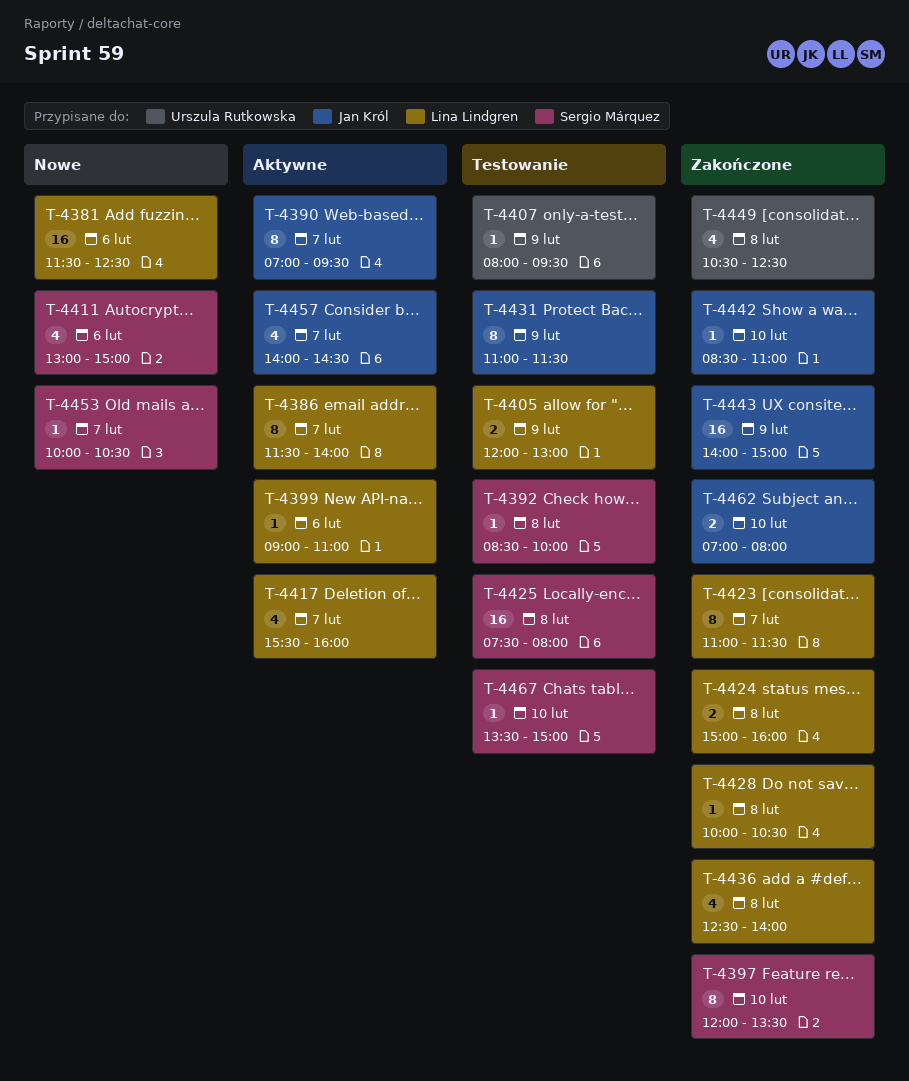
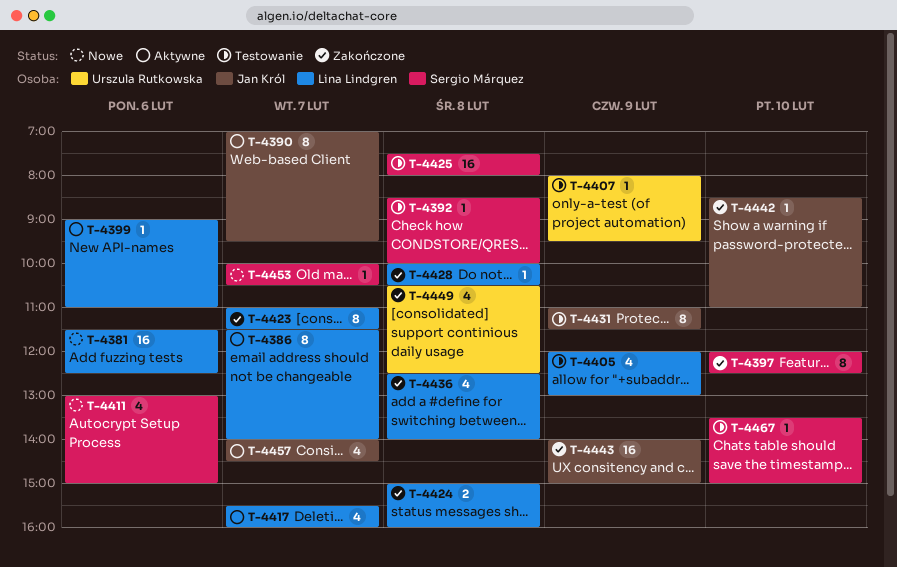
T-4397, ends: 13:30 -> 12:30
T-4405, estimate: 2 -> 4
T-4462: present -> none

